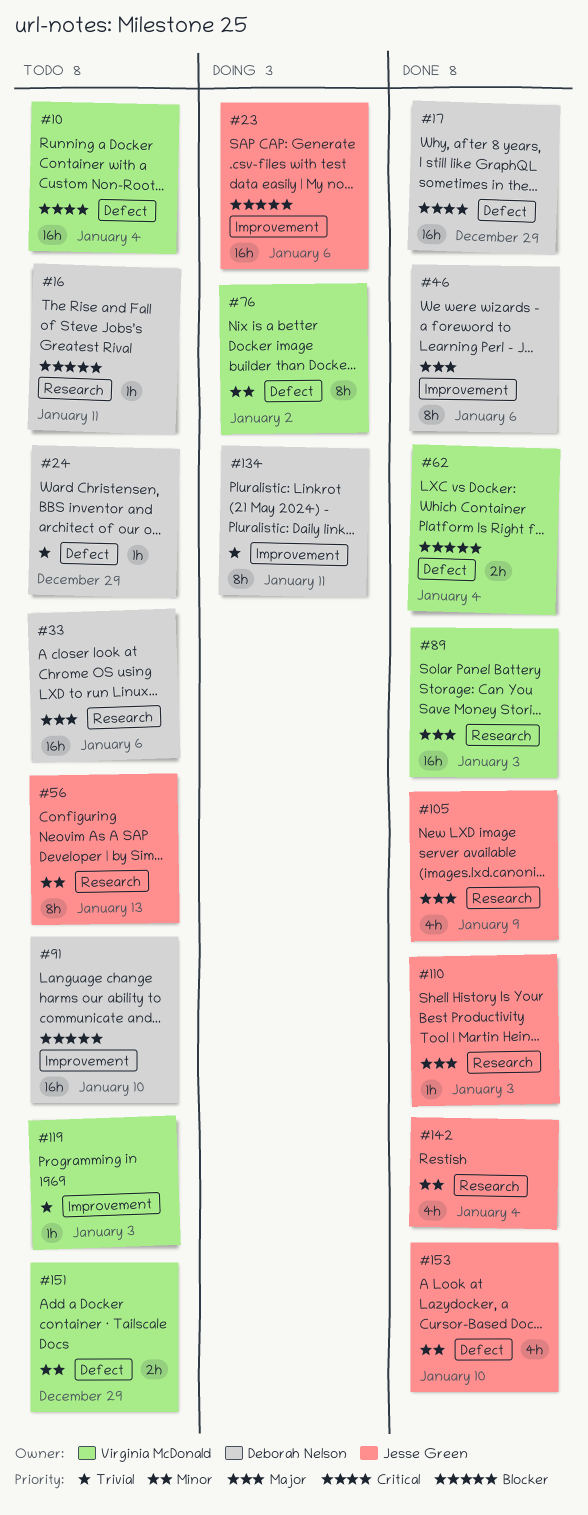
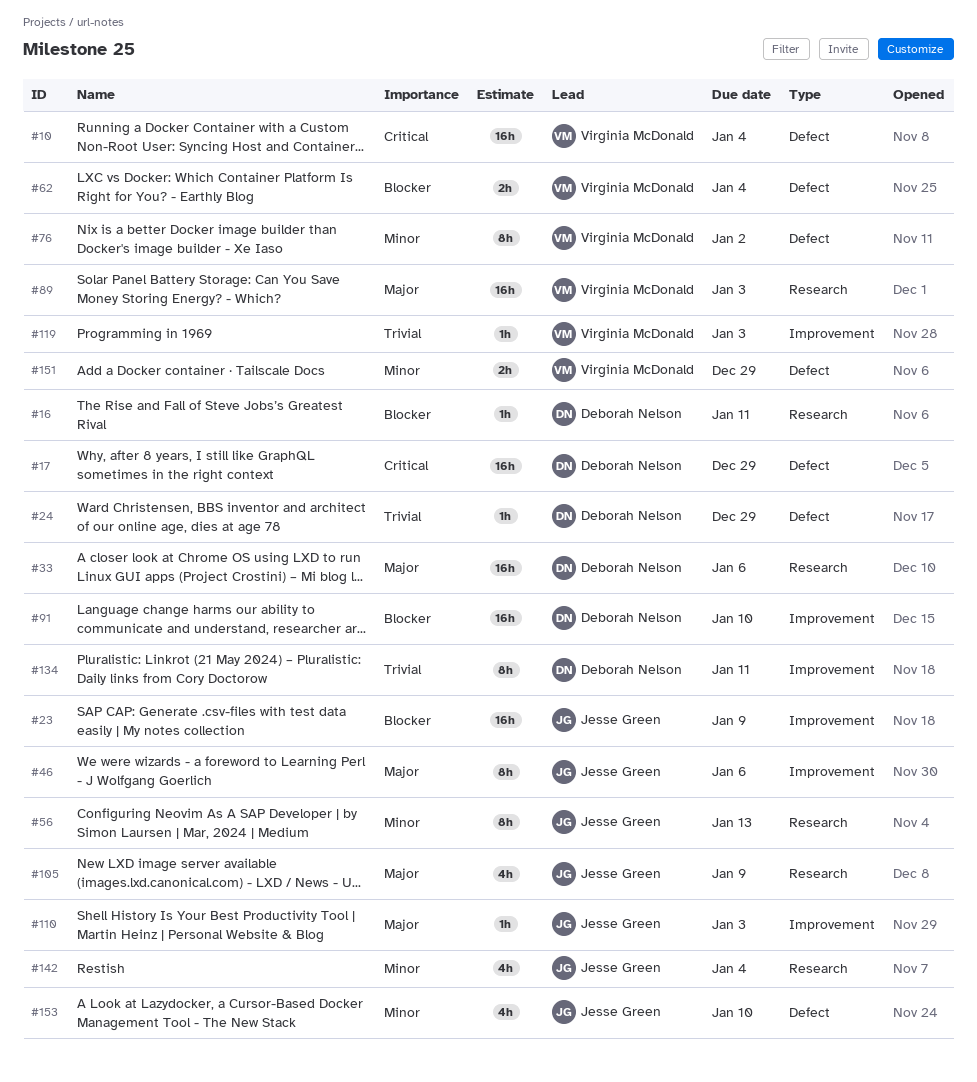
#23, due: Jan 6 -> Jan 9
#46, owner: Deborah Nelson -> Jesse Green
#110, label: Research -> Improvement

